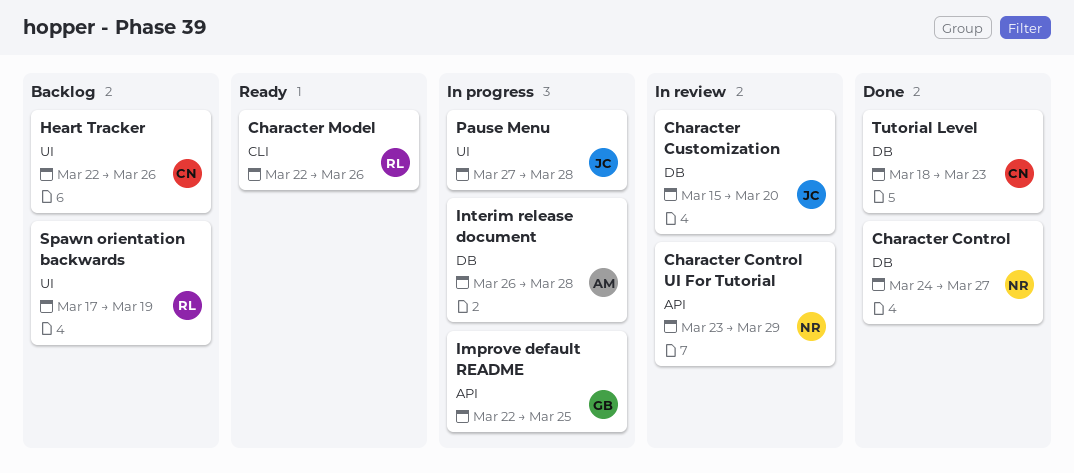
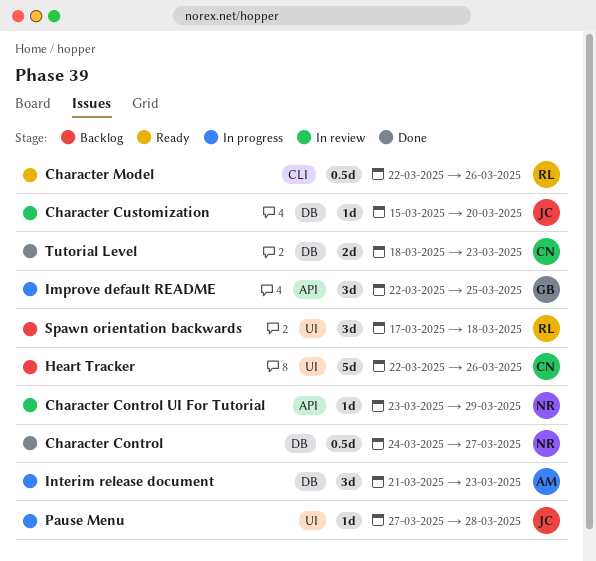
Interim release document, start: Mar 26 -> Mar 21
Interim release document, due: Mar 28 -> Mar 23
Spawn orientation backwards, due: Mar 19 -> Mar 18

